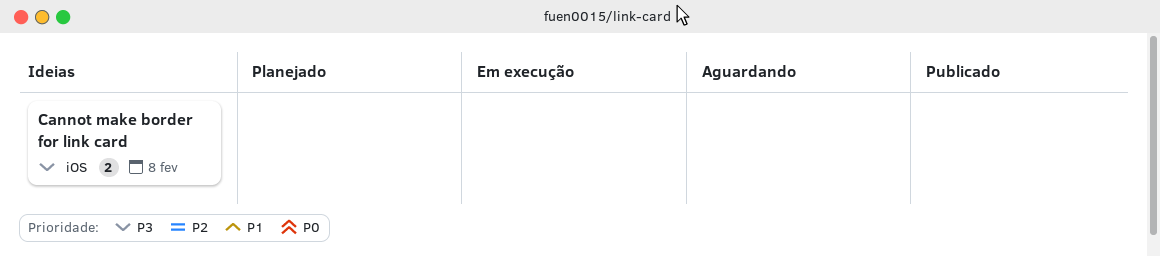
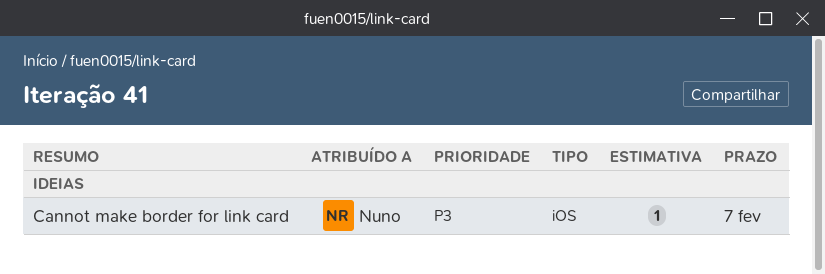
Cannot make border for link card, estimate: 2 -> 1
Cannot make border for link card, due: Feb 8 -> Feb 7

